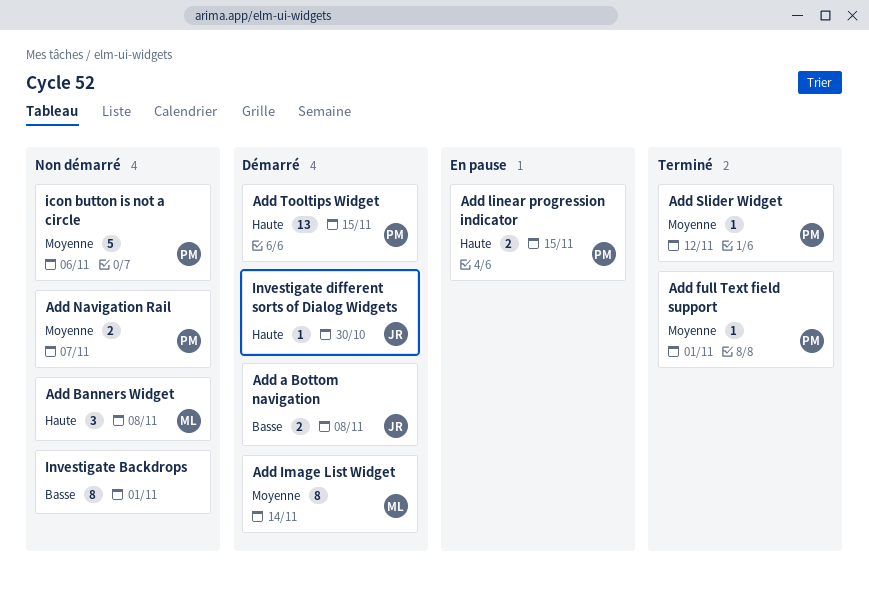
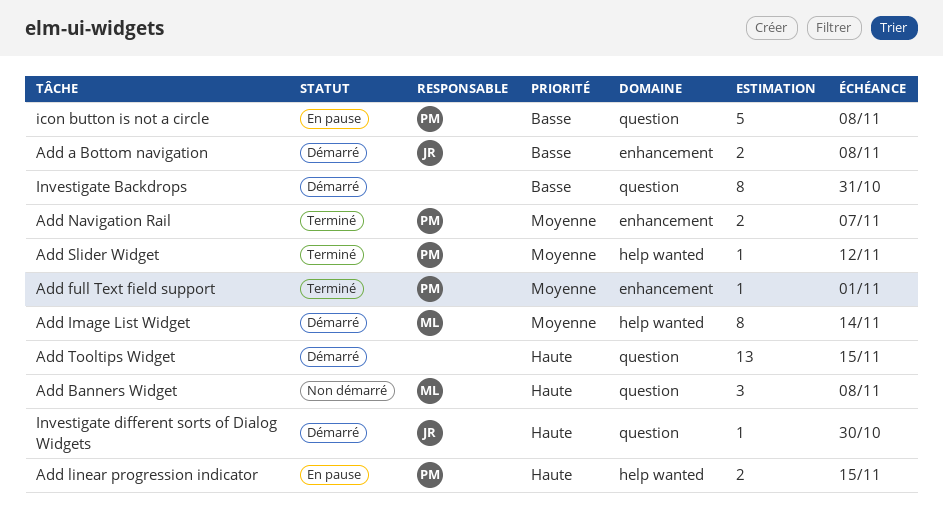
Add Navigation Rail, status: Non démarré -> Terminé
Add Tooltips Widget, owner: PM -> none
icon button is not a circle, status: Non démarré -> En pause
icon button is not a circle, priority: Moyenne -> Basse
icon button is not a circle, due: Nov 6 -> Nov 8
Investigate Backdrops, status: Non démarré -> Démarré
Investigate Backdrops, due: Nov 1 -> Oct 31

